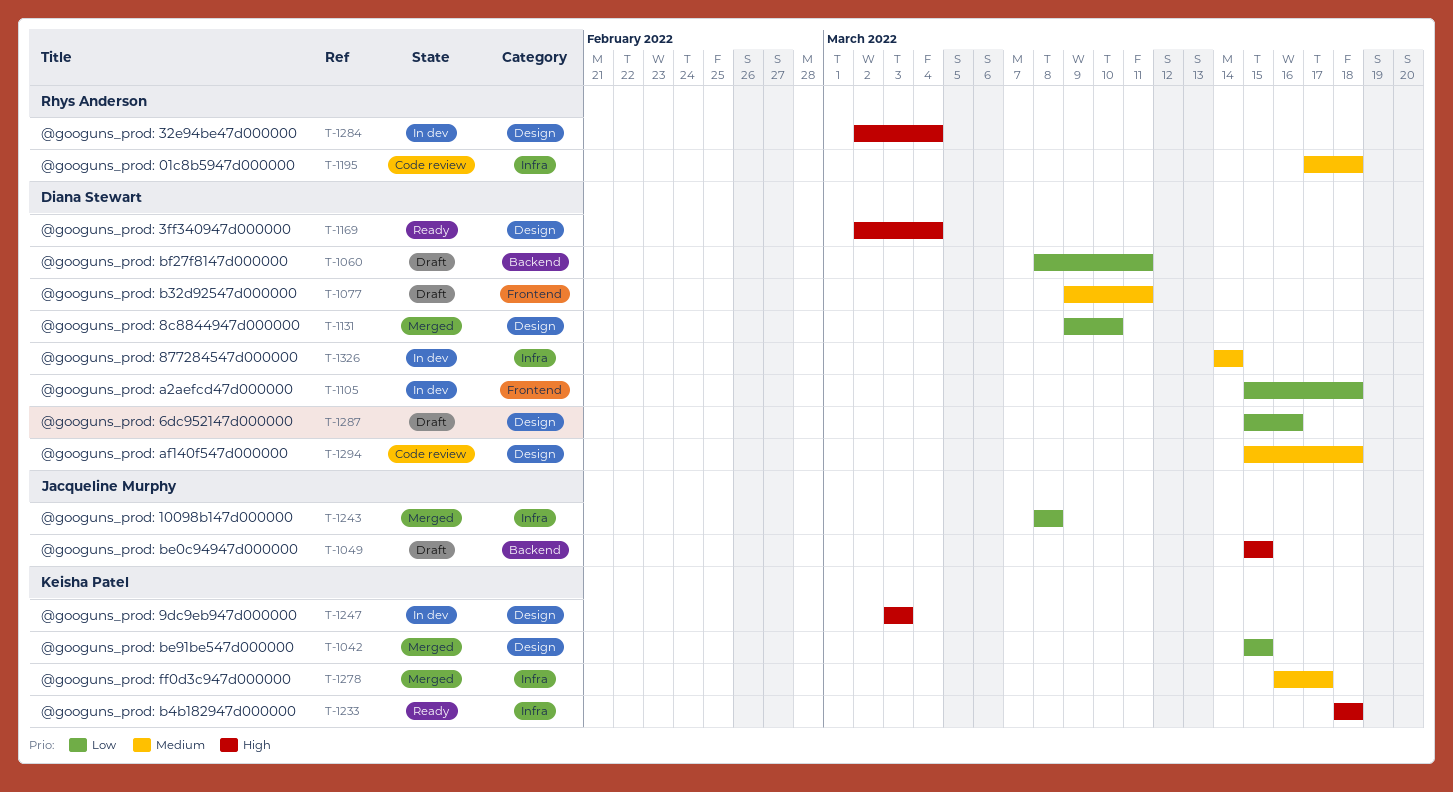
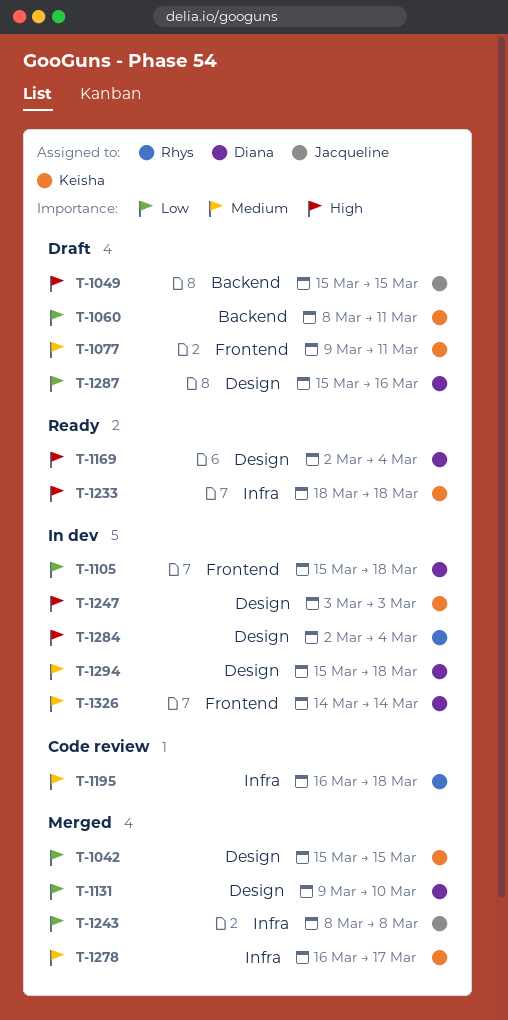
T-1060, owner: Diana Stewart -> Keisha Patel
T-1077, owner: Diana Stewart -> Keisha Patel
T-1195, start: Mar 17 -> Mar 16
T-1294, status: Code review -> In dev
T-1326, label: Infra -> Frontend

